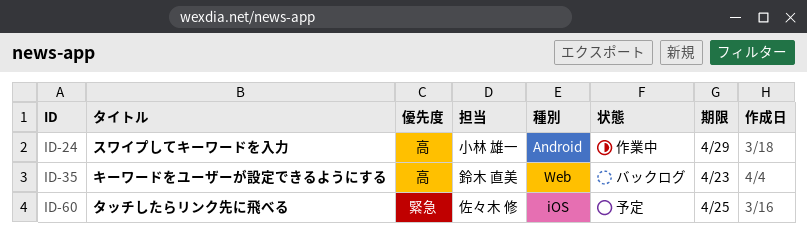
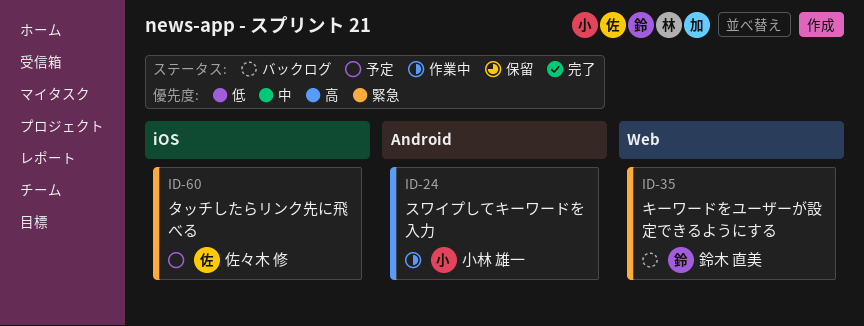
ID-35, priority: 高 -> 緊急

